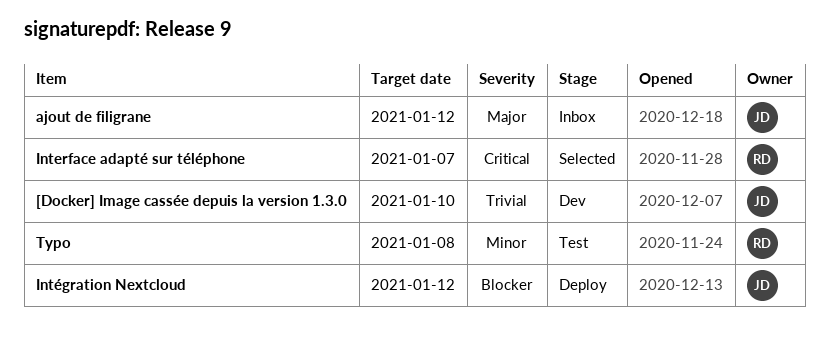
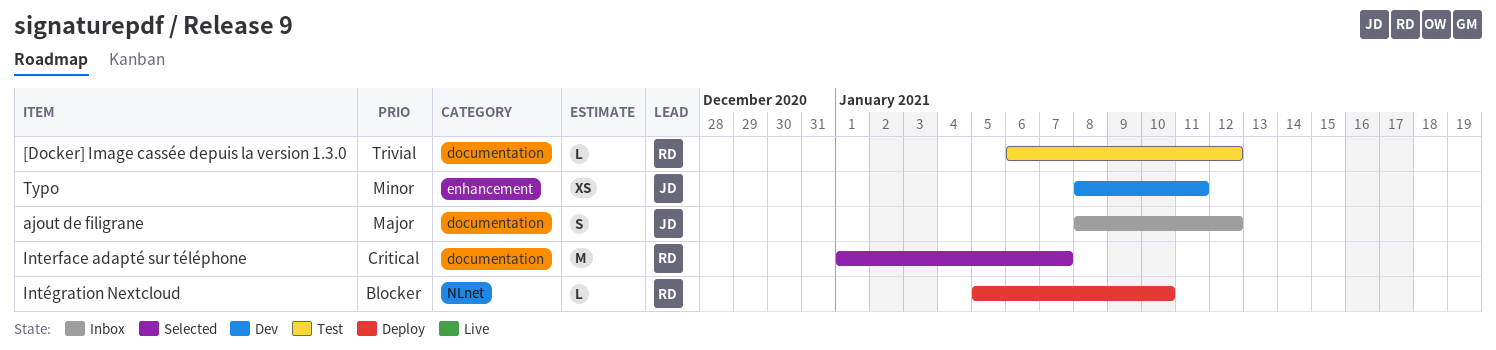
[Docker] Image cassée depuis la version 1.3.0, status: Dev -> Test
[Docker] Image cassée depuis la version 1.3.0, owner: JD -> RD
[Docker] Image cassée depuis la version 1.3.0, due: Jan 10 -> Jan 12
Intégration Nextcloud, owner: JD -> RD
Intégration Nextcloud, due: Jan 12 -> Jan 10
Typo, status: Test -> Dev
Typo, owner: RD -> JD
Typo, due: Jan 8 -> Jan 11

